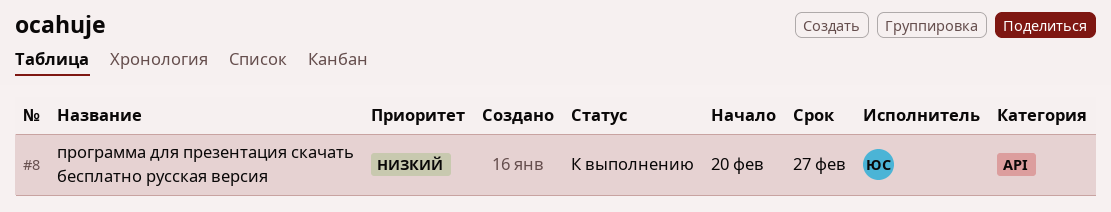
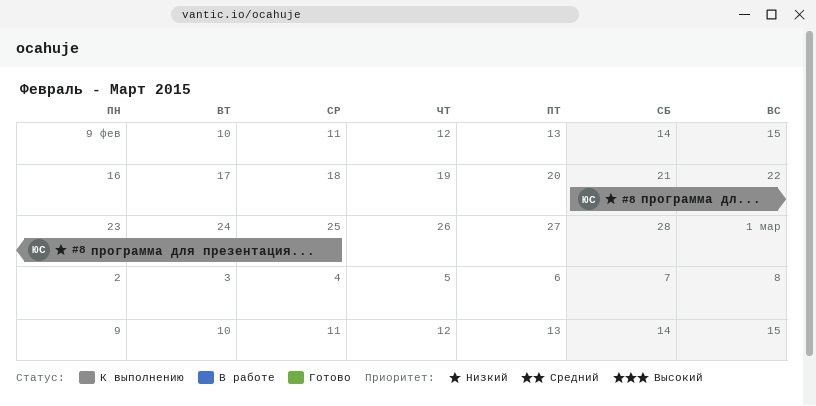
#8, start: Feb 20 -> Feb 21
#8, due: Feb 27 -> Feb 25

